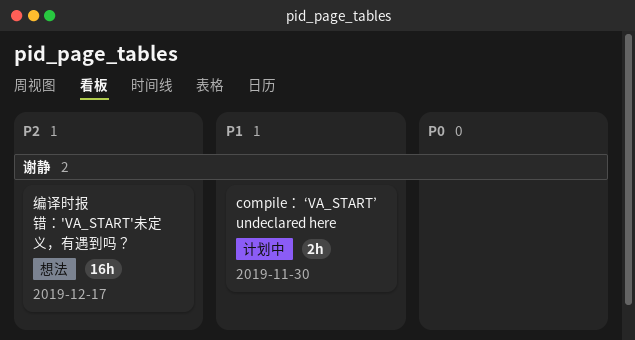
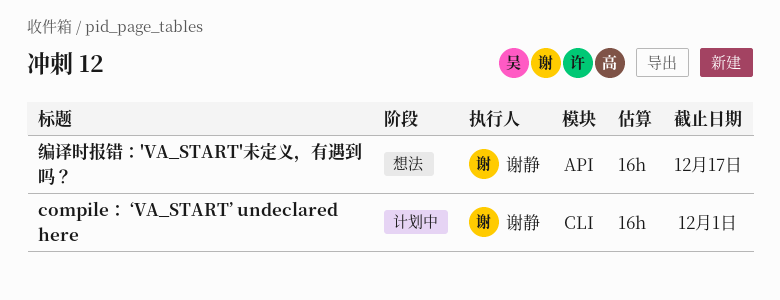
compile： ‘VA_START’ undeclared here, estimate: 2h -> 16h
compile： ‘VA_START’ undeclared here, due: Nov 30 -> Dec 1

